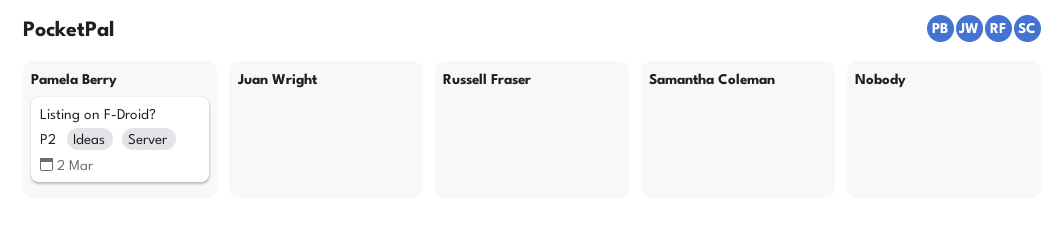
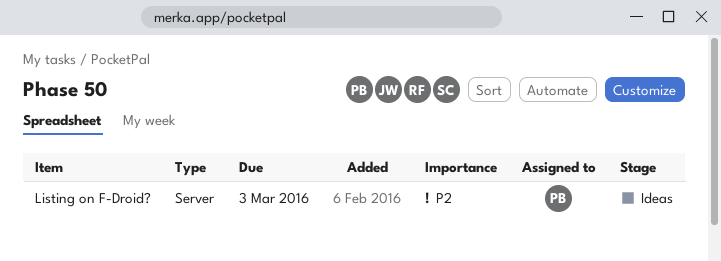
Listing on F-Droid?, due: Mar 2 -> Mar 3

